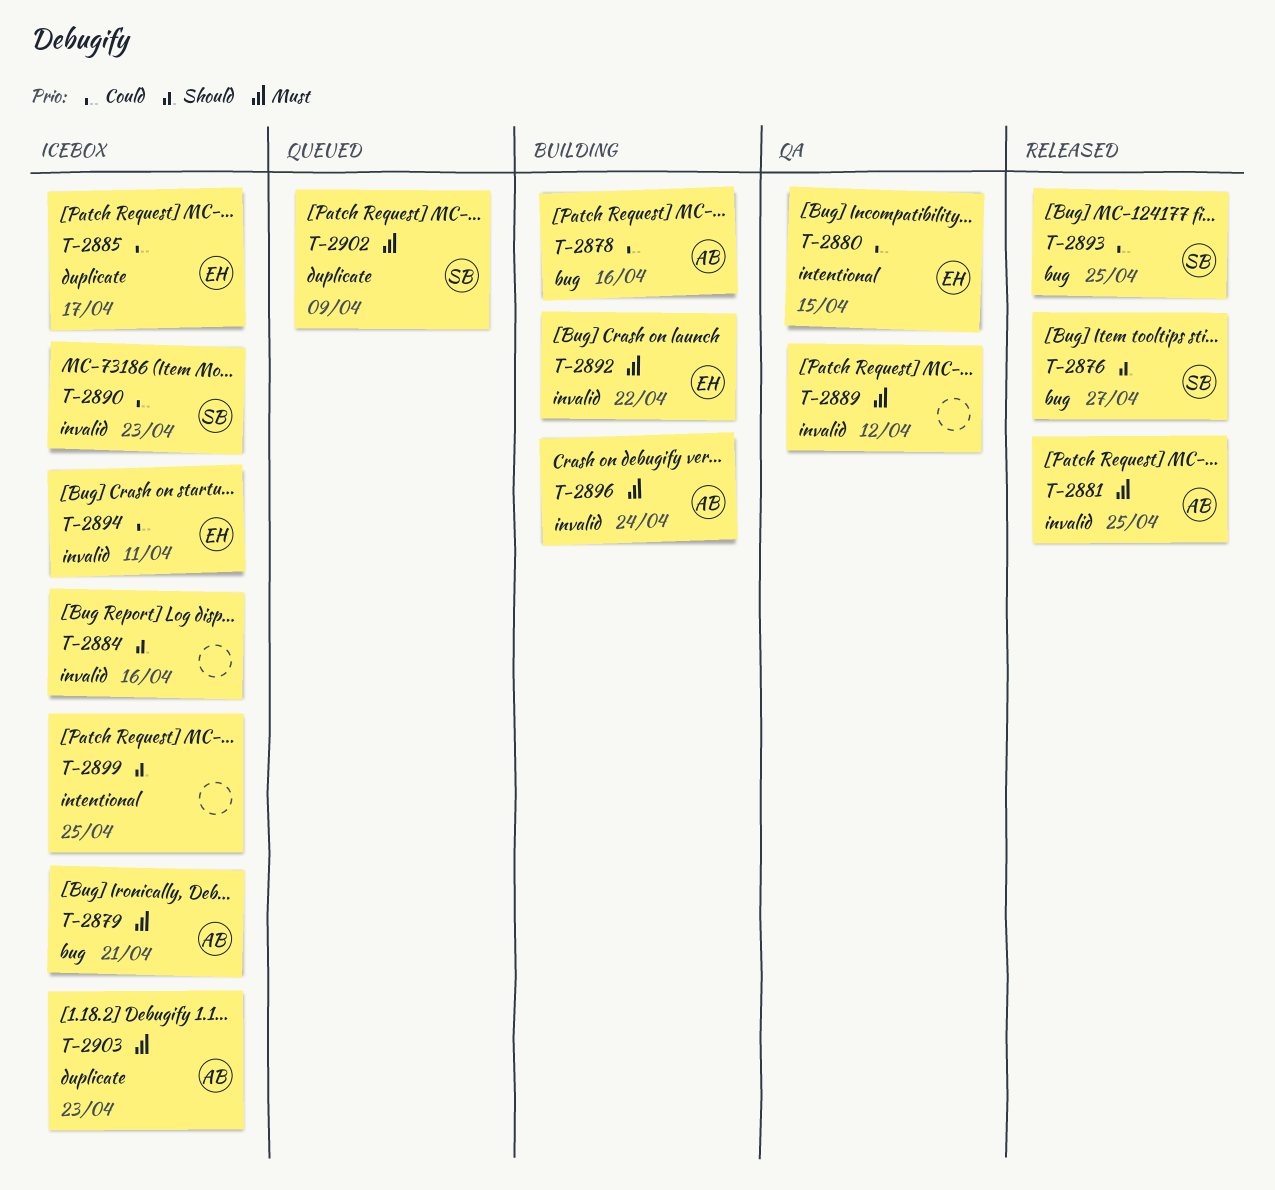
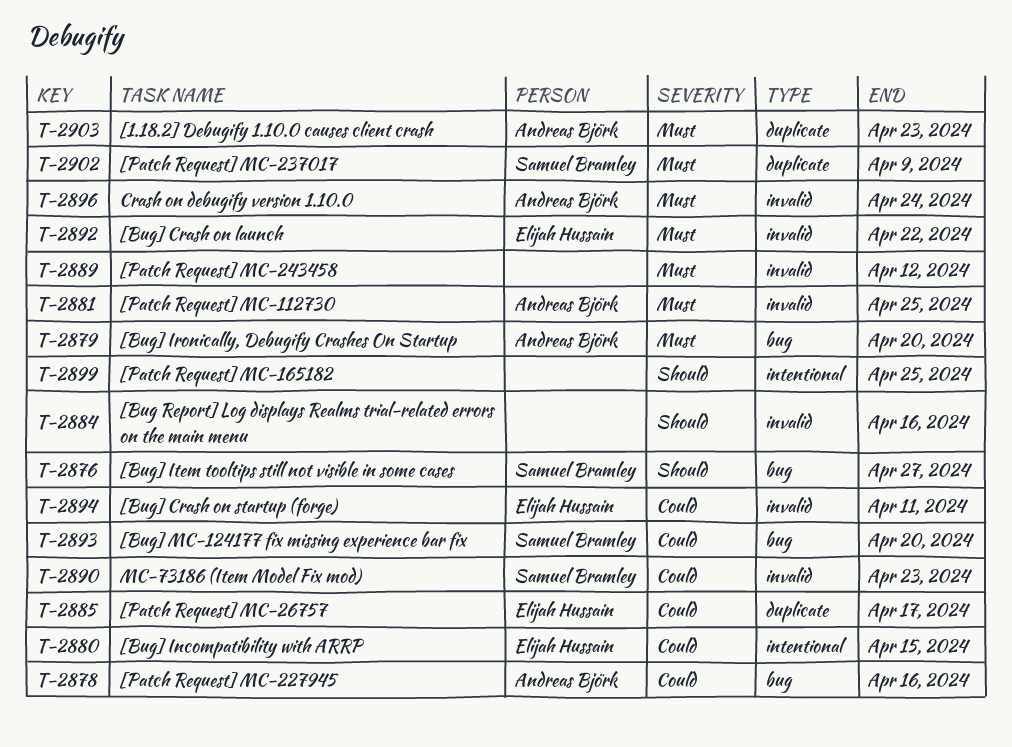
T-2879, due: Apr 21 -> Apr 20
T-2893, due: Apr 25 -> Apr 20

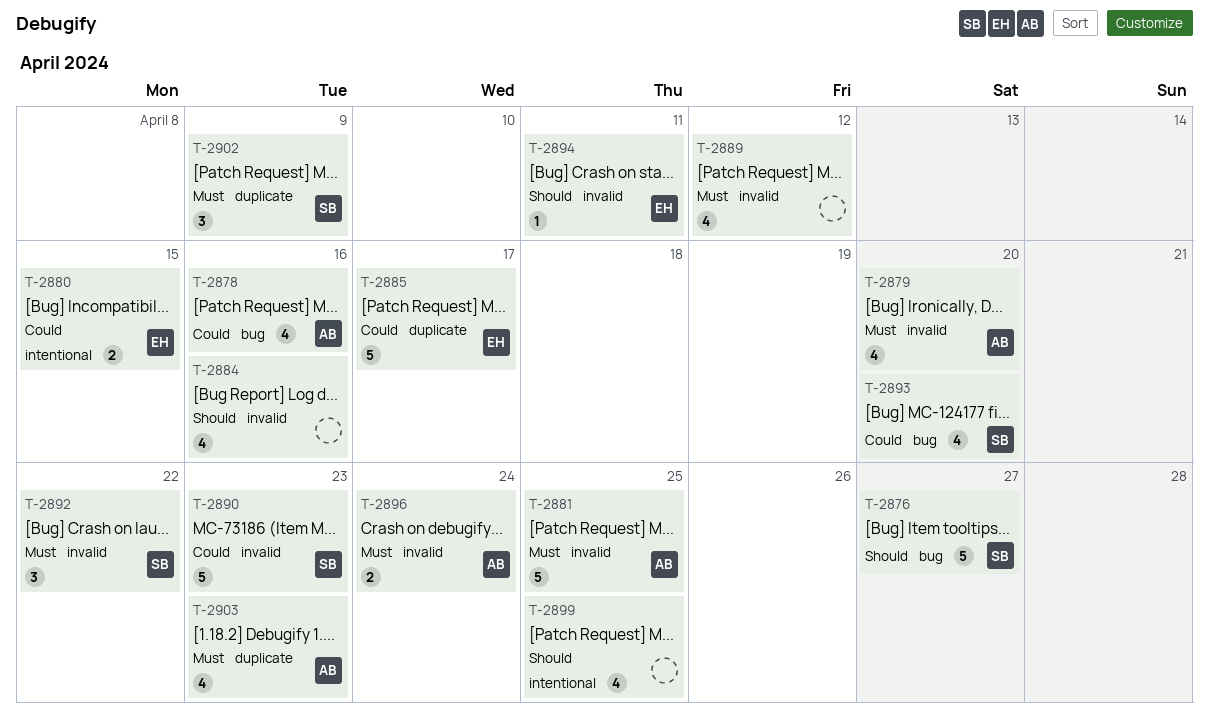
T-2879, label: bug -> invalid
T-2892, owner: Elijah Hussain -> Samuel Bramley
T-2894, priority: Could -> Should

